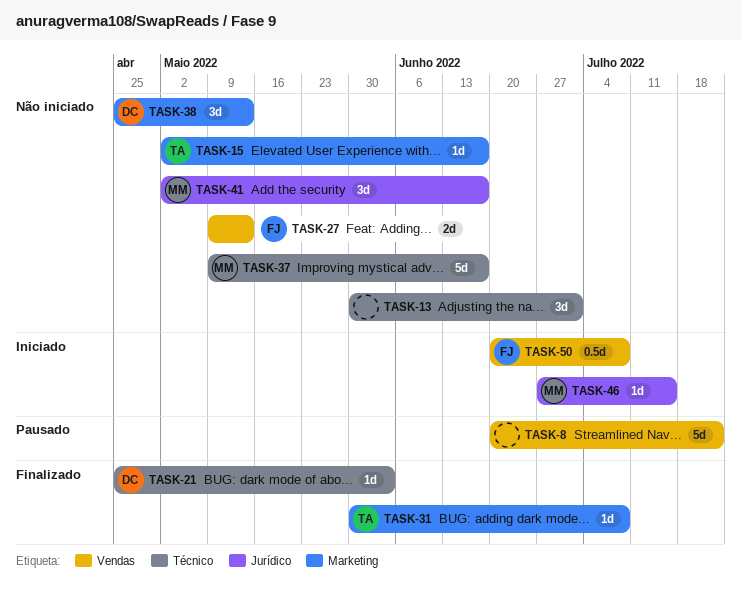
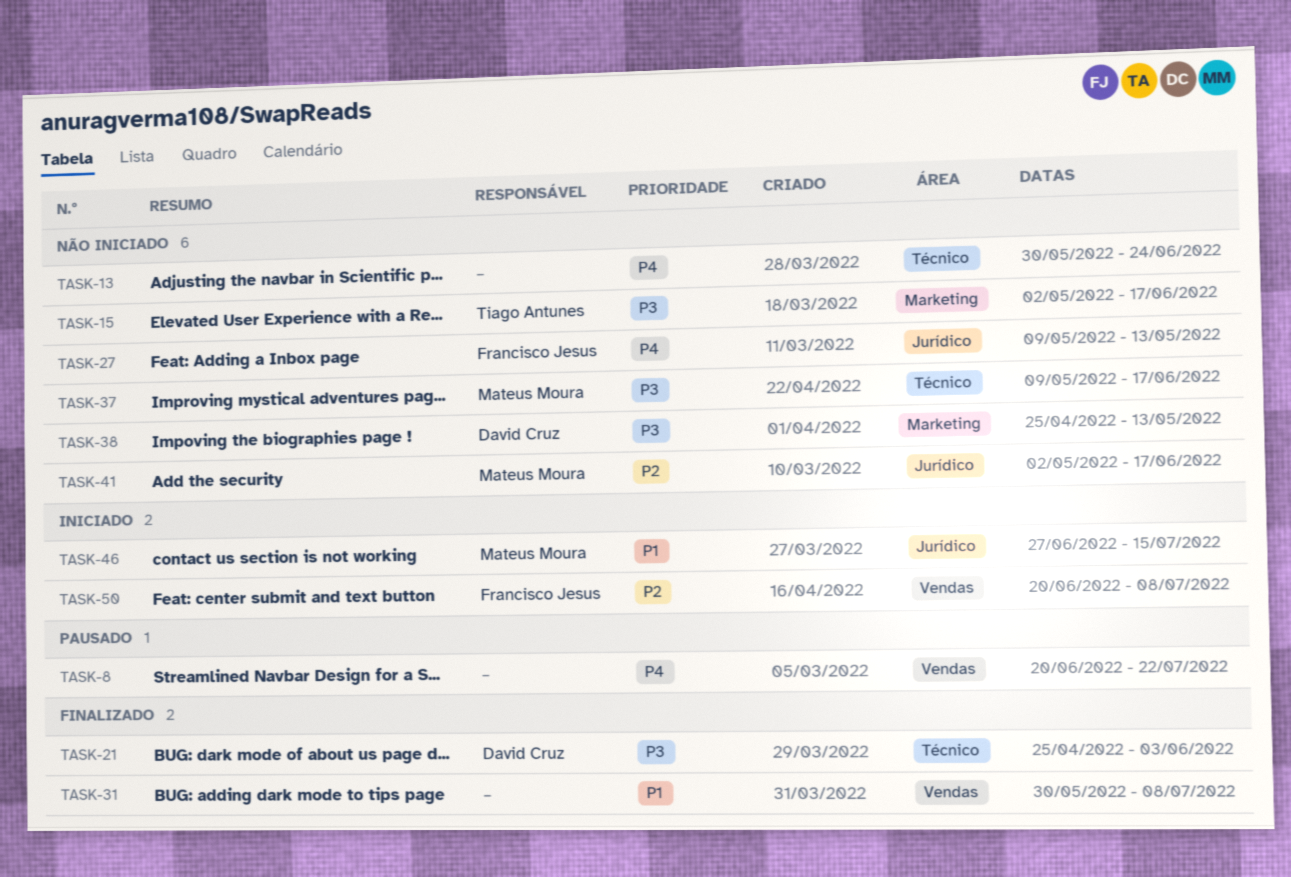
TASK-13, due: Jul 1 -> Jun 24
TASK-27, label: Vendas -> Jurídico
TASK-31, owner: Tiago Antunes -> none
TASK-31, label: Marketing -> Vendas

